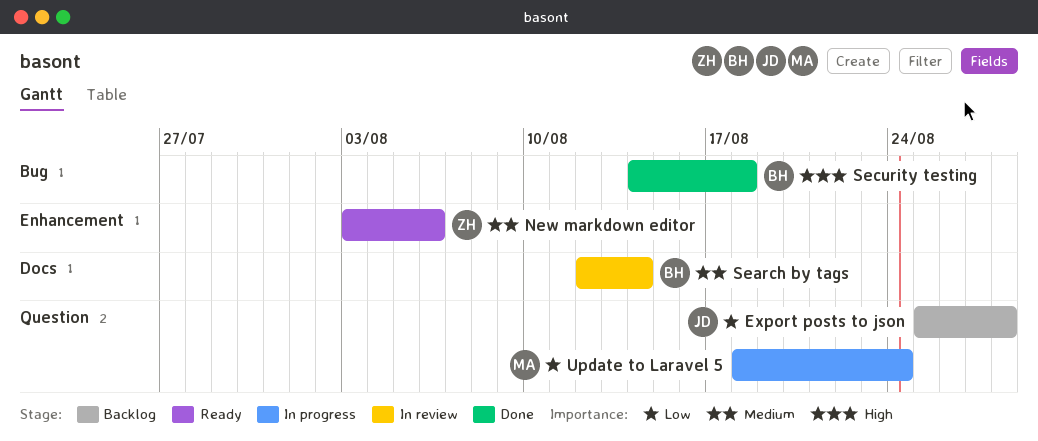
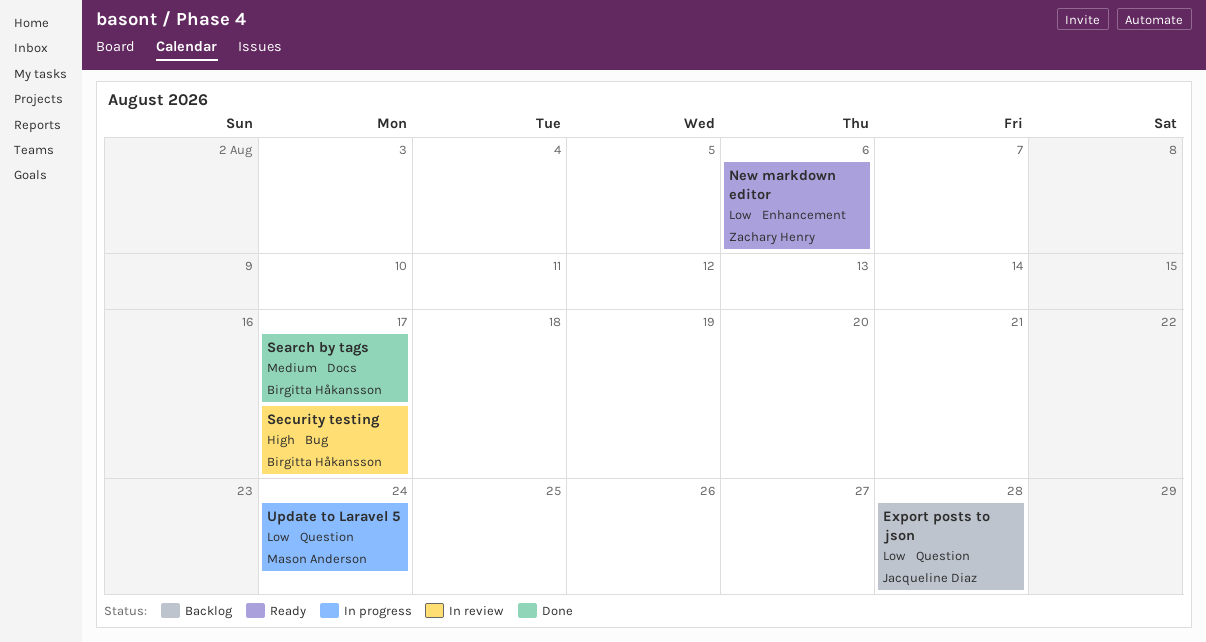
New markdown editor, priority: Medium -> Low
Search by tags, status: In review -> Done
Search by tags, due: Aug 14 -> Aug 17
Security testing, status: Done -> In review
Security testing, due: Aug 18 -> Aug 17

